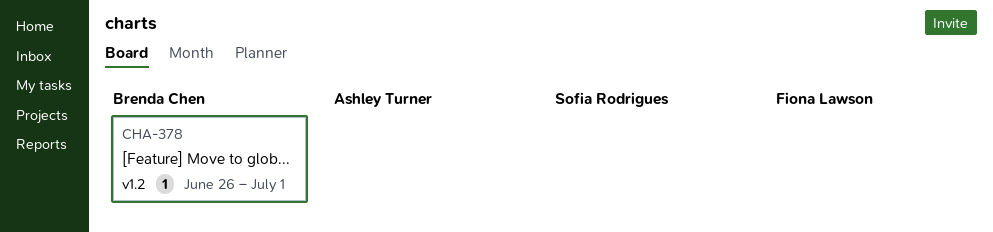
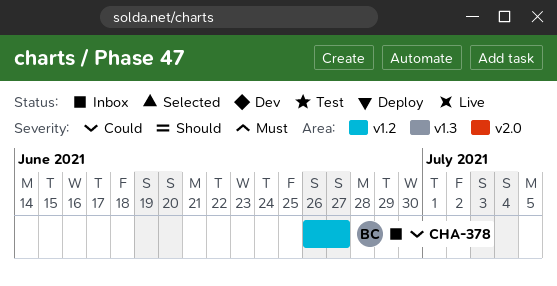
CHA-378, due: Jul 1 -> Jun 27

